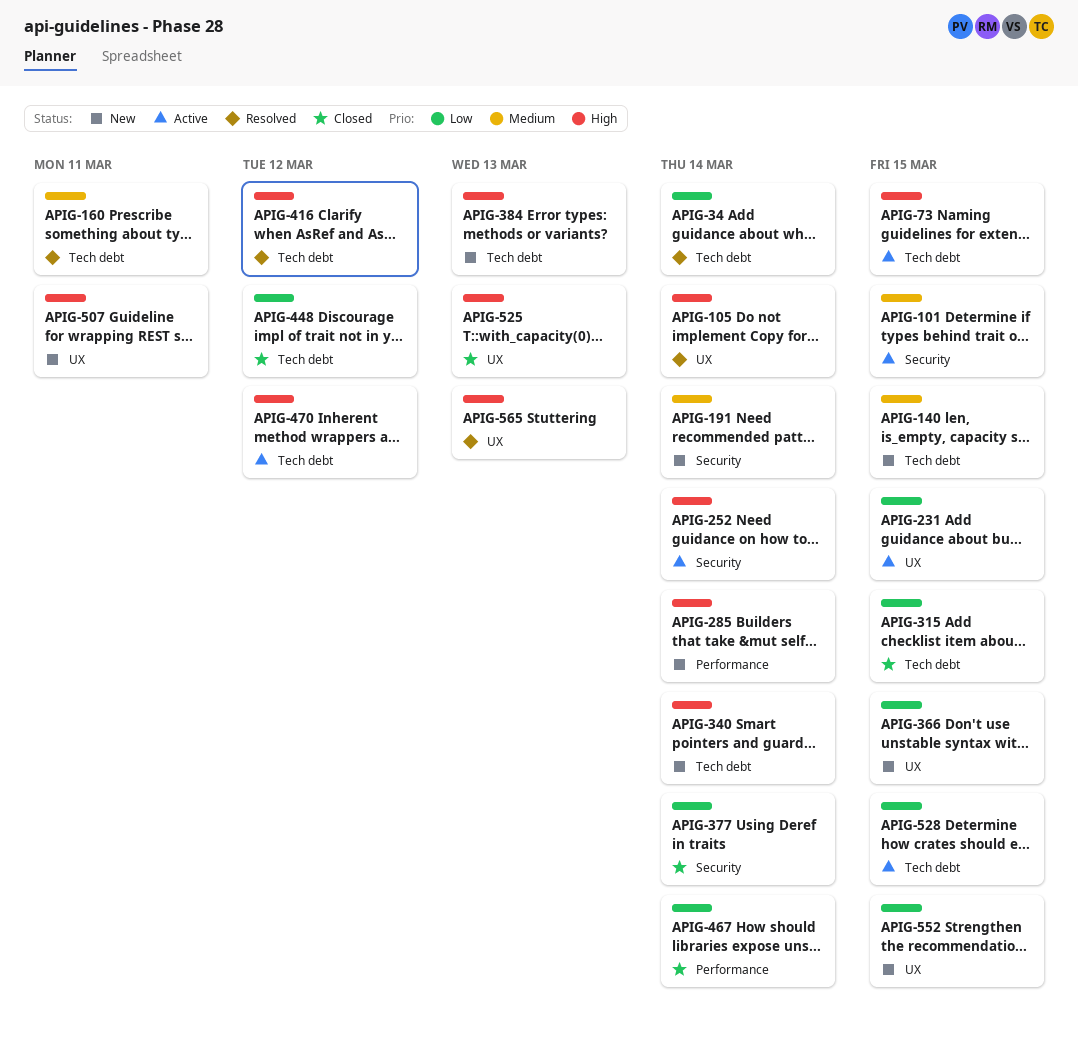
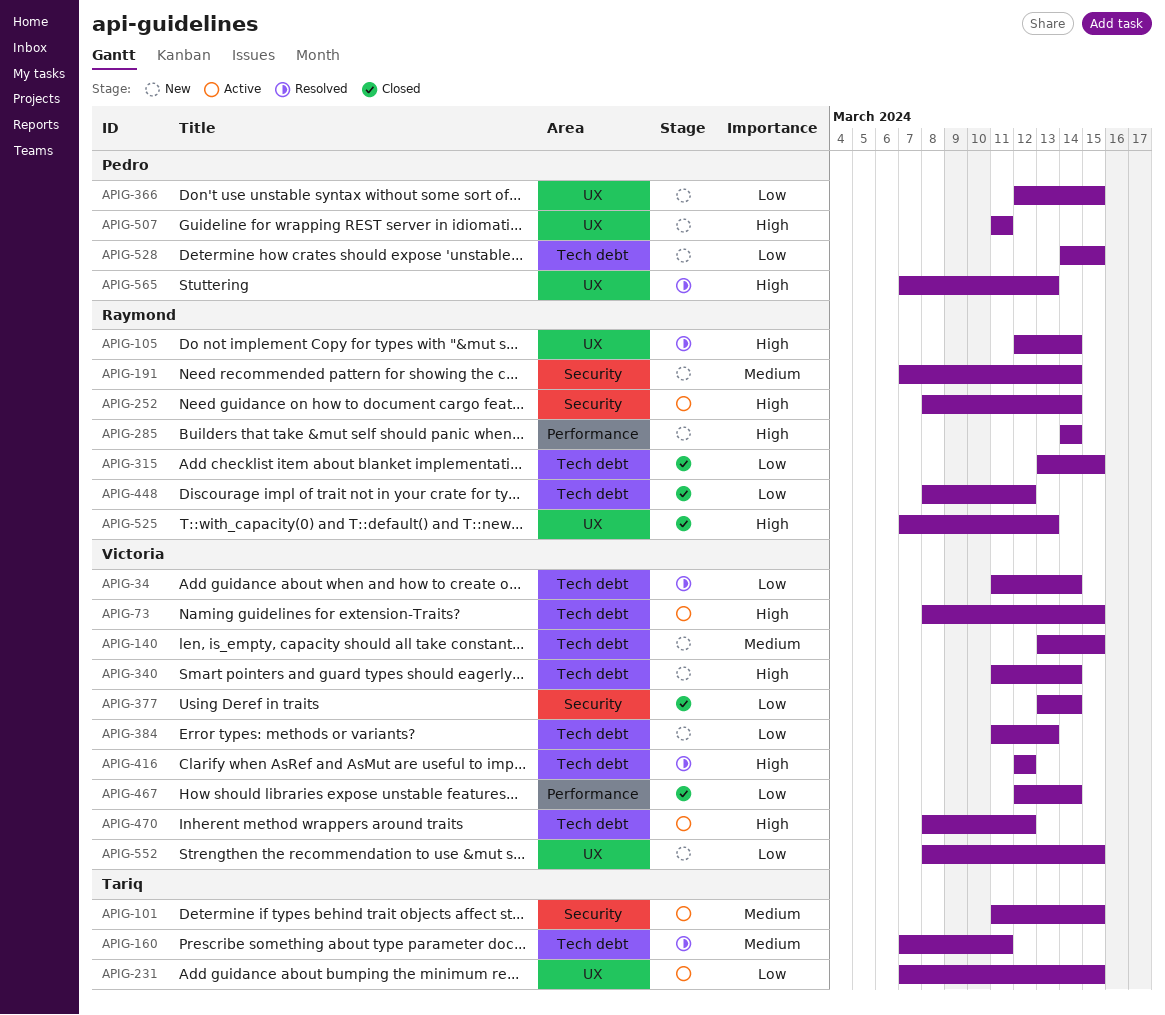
APIG-384, priority: High -> Low
APIG-528, status: Active -> New

